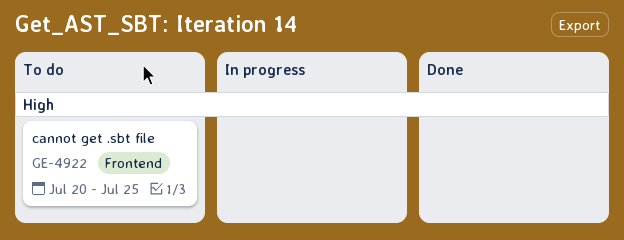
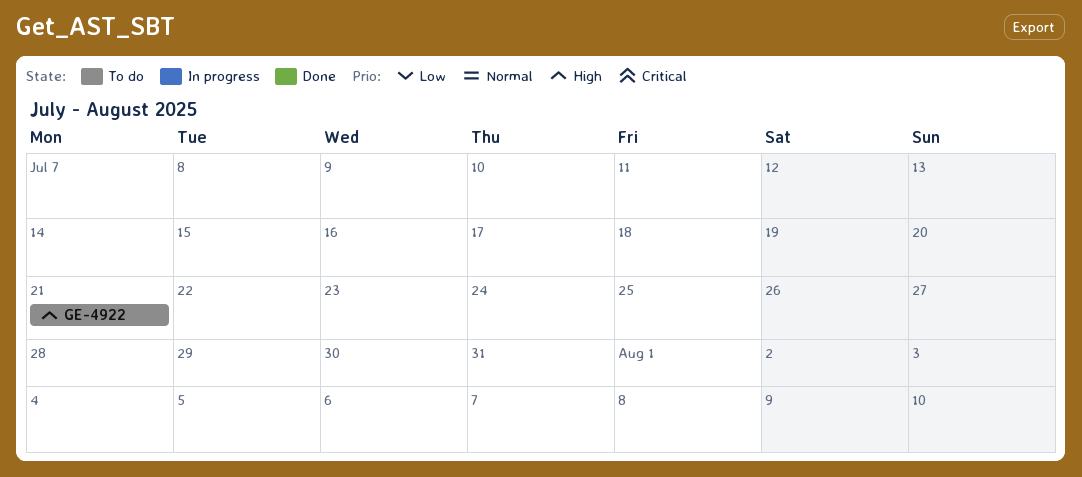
GE-4922, start: Jul 20 -> Jul 21
GE-4922, due: Jul 25 -> Jul 21

